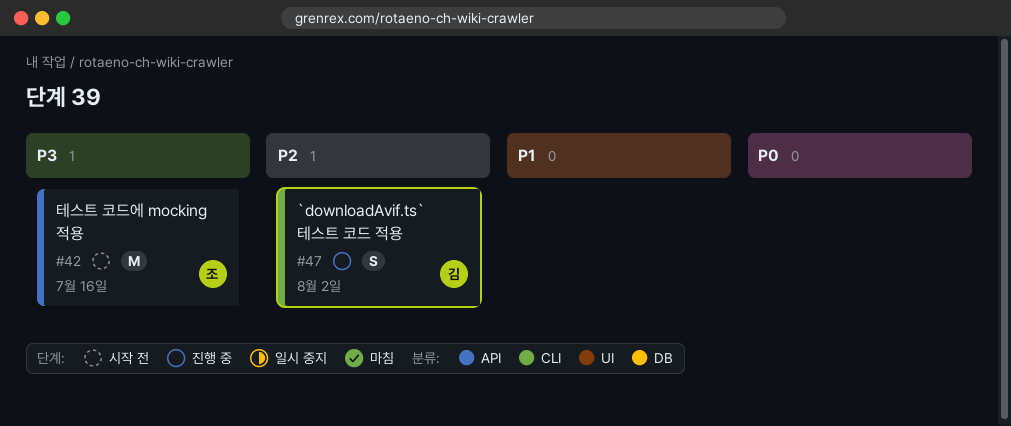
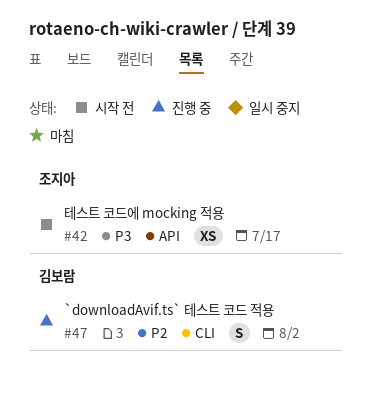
#42, estimate: M -> XS
#42, due: Jul 16 -> Jul 17

